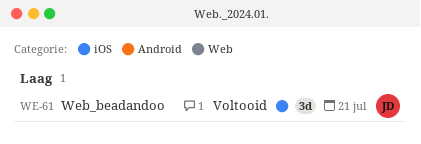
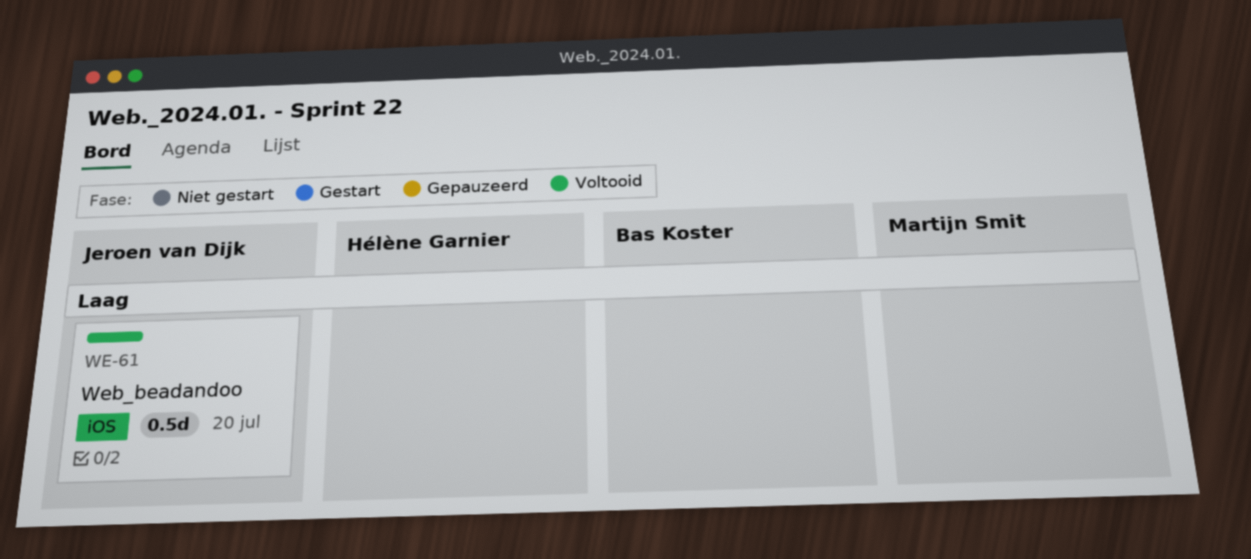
WE-61, estimate: 3d -> 0.5d
WE-61, due: Jul 21 -> Jul 20

